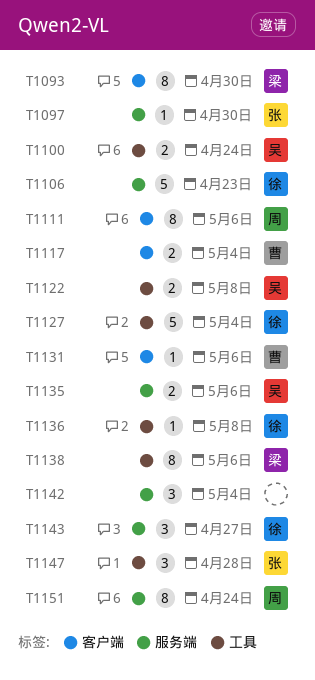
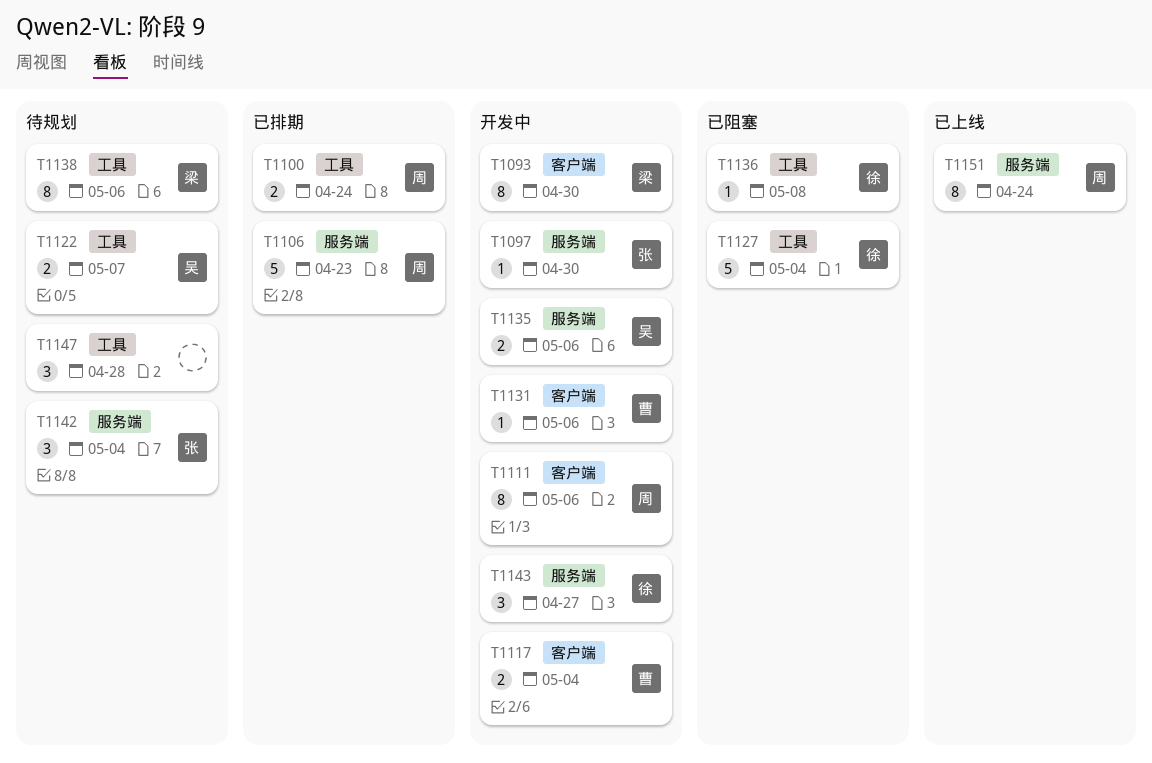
T1100, owner: 吴 -> 周
T1106, owner: 徐 -> 周
T1122, due: May 8 -> May 7
T1142, owner: none -> 张
T1147, owner: 张 -> none

